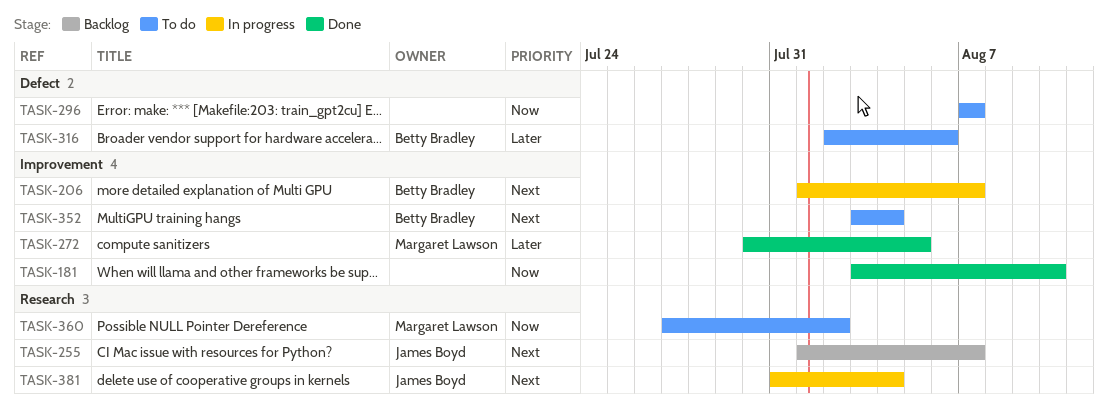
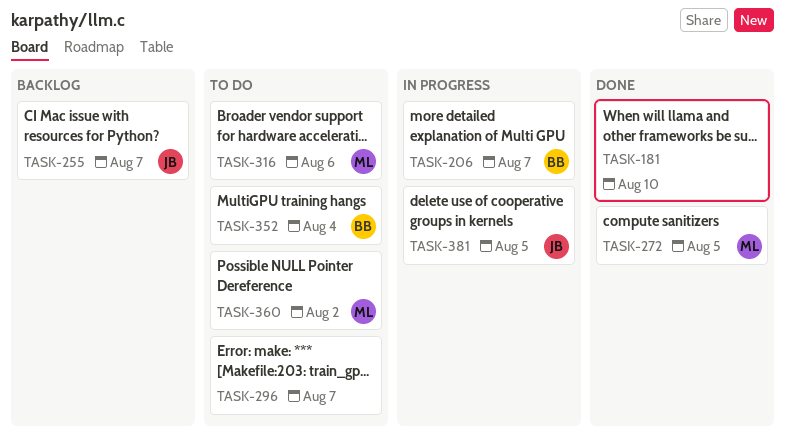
TASK-316, owner: Betty Bradley -> Margaret Lawson
TASK-381, due: Aug 4 -> Aug 5

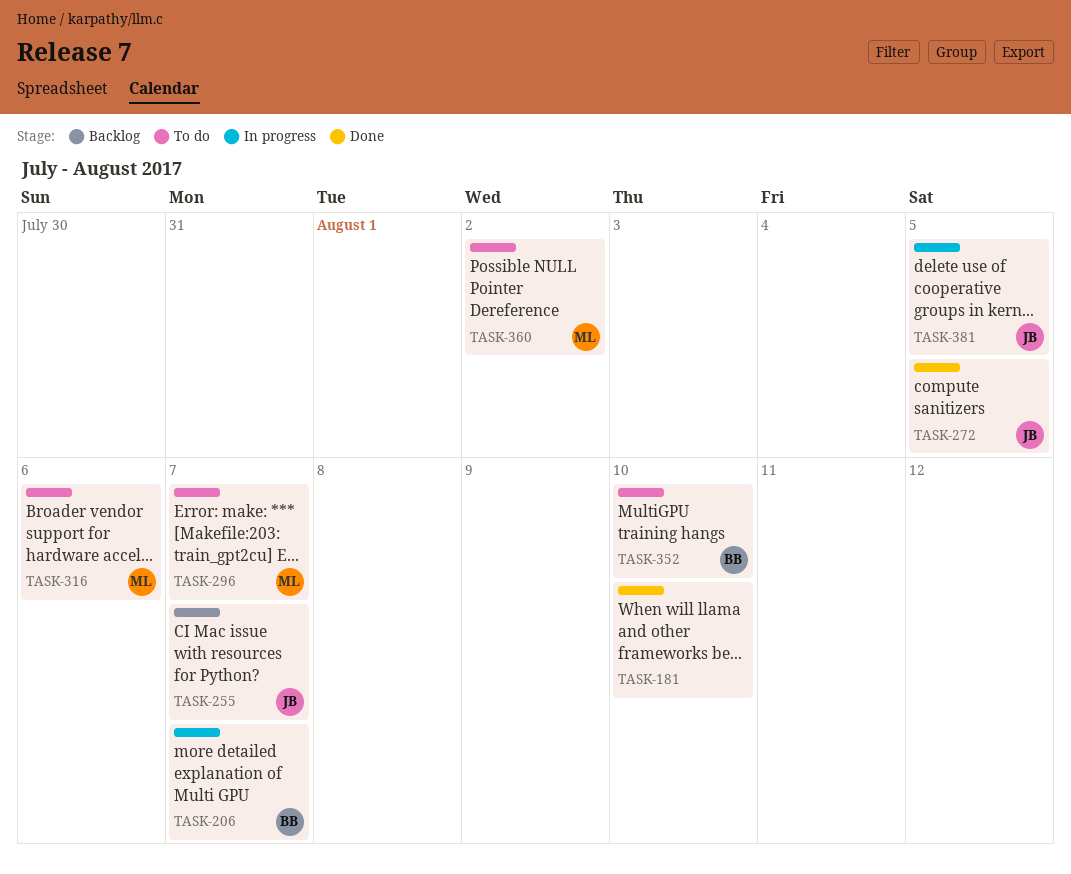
TASK-272, owner: ML -> JB
TASK-296, owner: none -> ML
TASK-352, due: Aug 4 -> Aug 10

